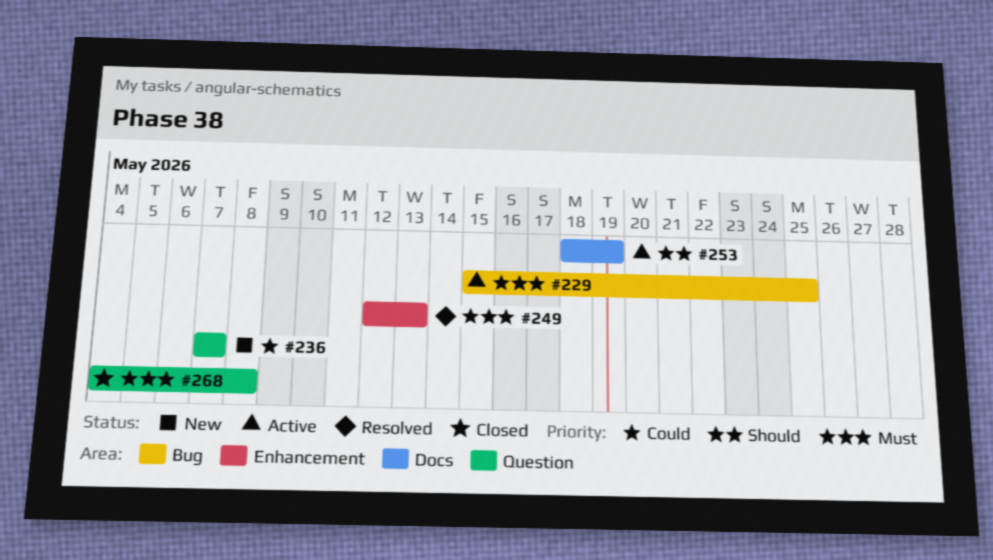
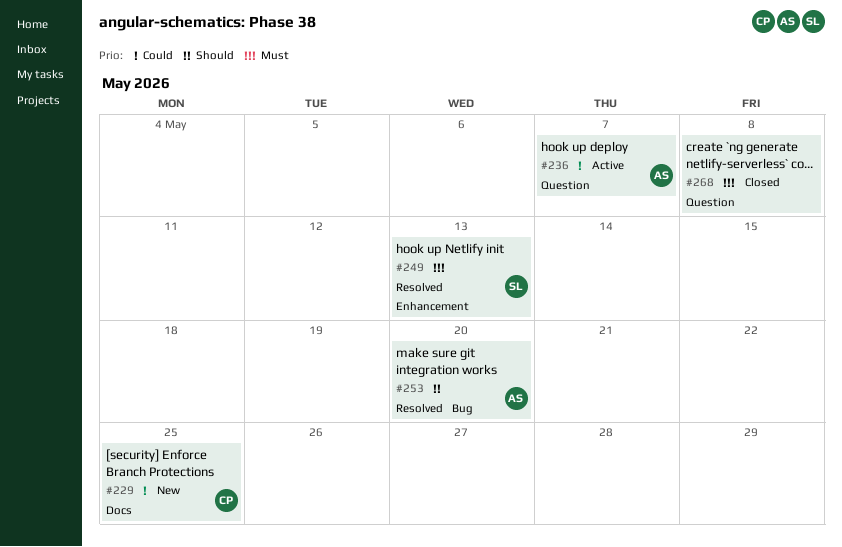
#229, status: Active -> New
#229, priority: Must -> Could
#229, label: Bug -> Docs
#236, status: New -> Active
#253, status: Active -> Resolved
#253, label: Docs -> Bug
#253, due: May 19 -> May 20

